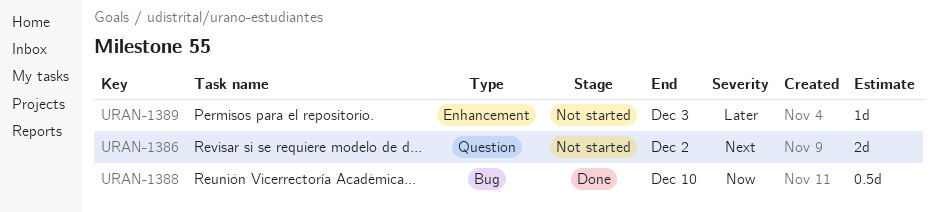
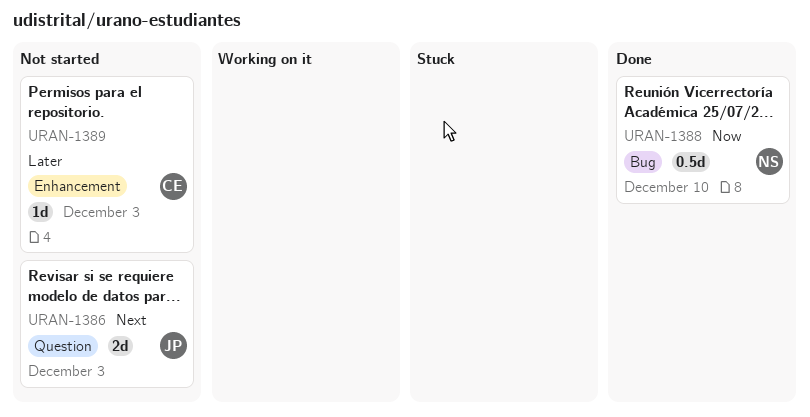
URAN-1386, due: Dec 2 -> Dec 3

